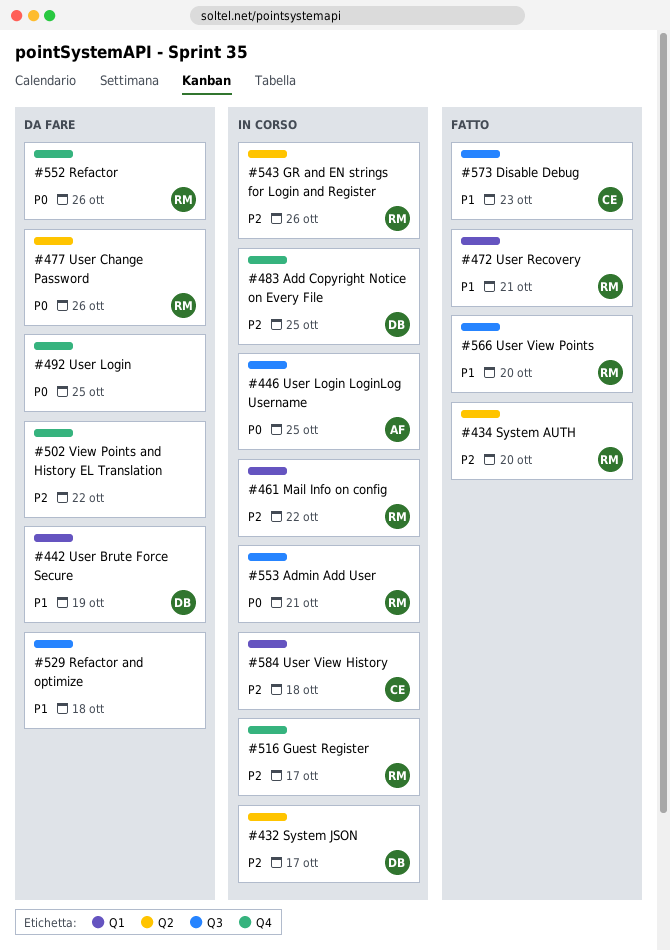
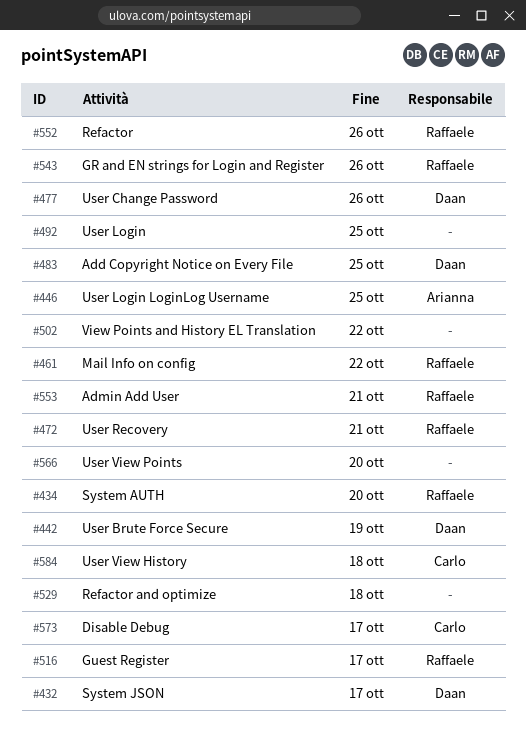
#477, owner: Raffaele -> Daan
#566, owner: Raffaele -> none
#573, due: Oct 23 -> Oct 17

